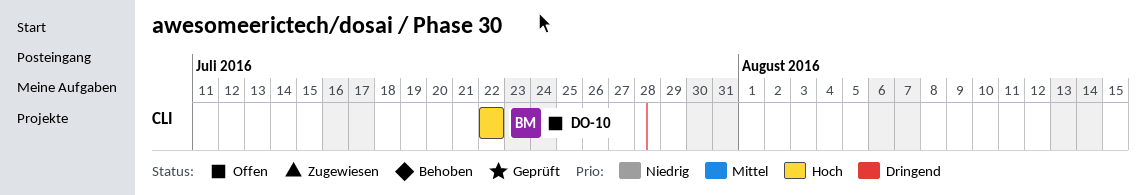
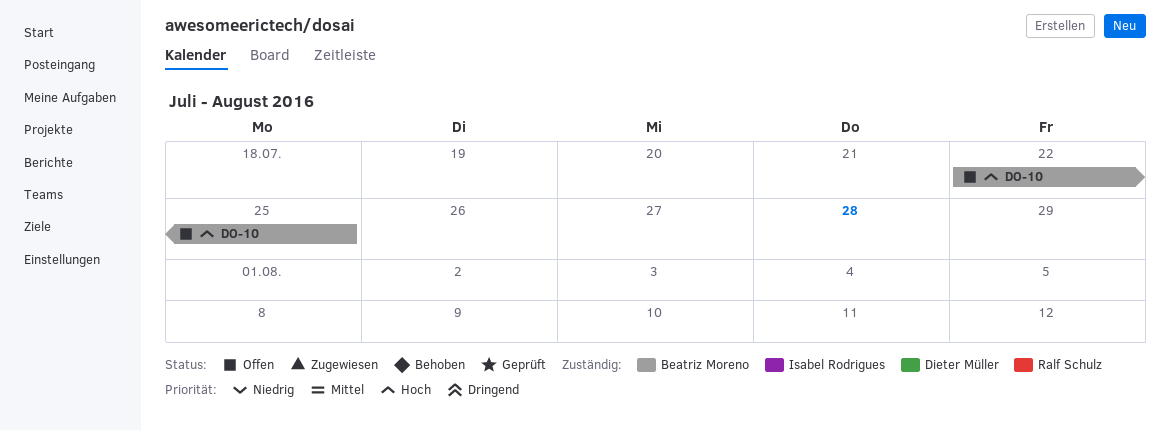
DO-10, due: Jul 22 -> Jul 25

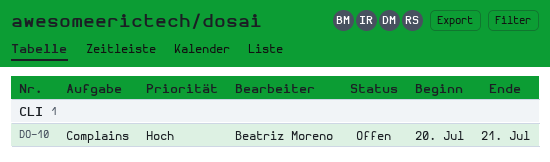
DO-10, start: Jul 22 -> Jul 20
DO-10, due: Jul 25 -> Jul 21

